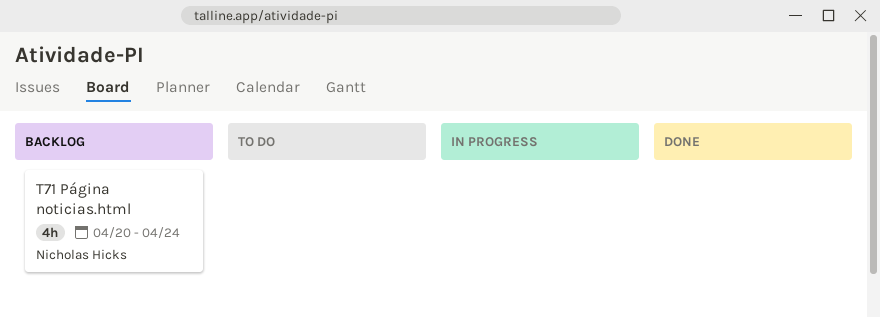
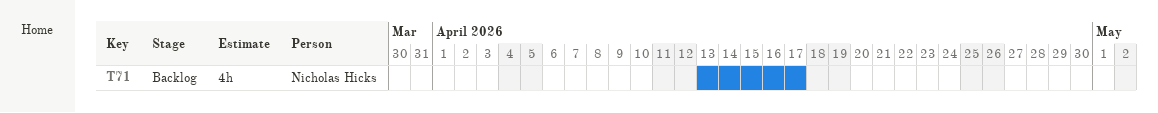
T71, start: Apr 20 -> Apr 13
T71, due: Apr 24 -> Apr 17

